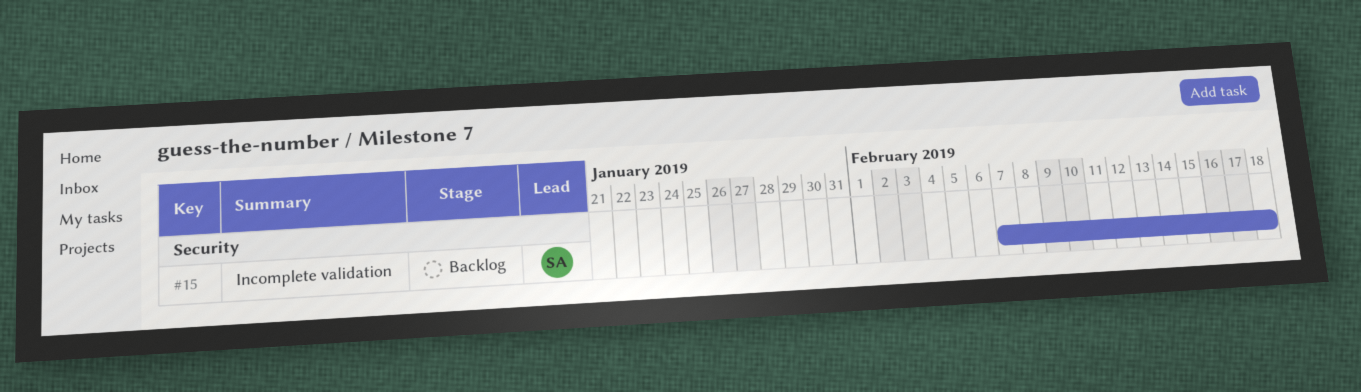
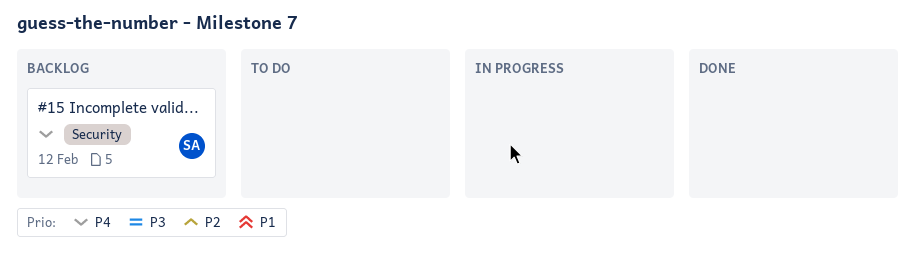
#15, due: Feb 18 -> Feb 12

